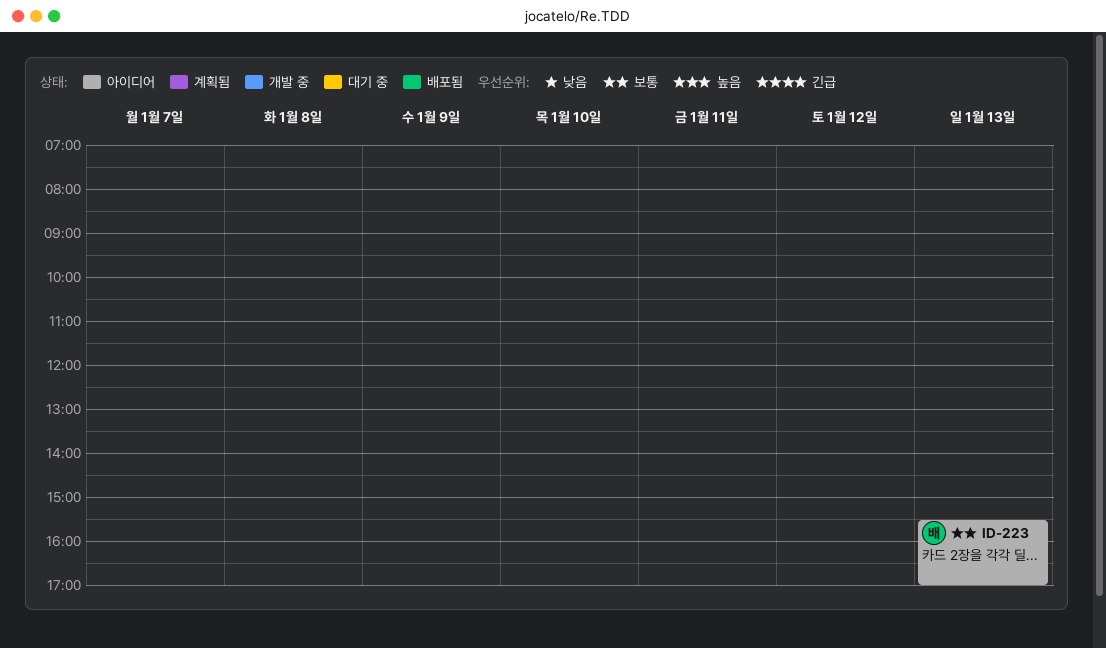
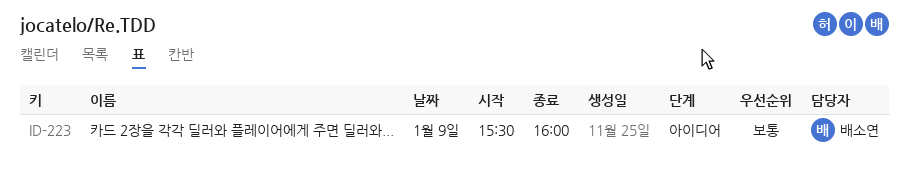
ID-223, day: Jan 13 -> Jan 9
ID-223, ends: 17:00 -> 16:00

